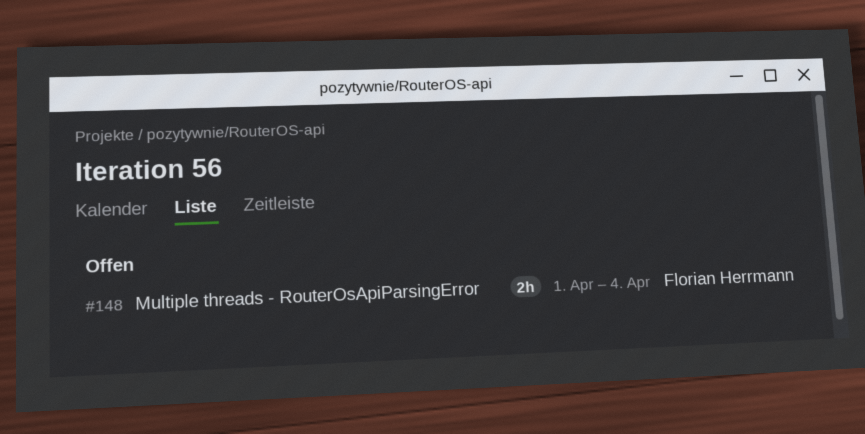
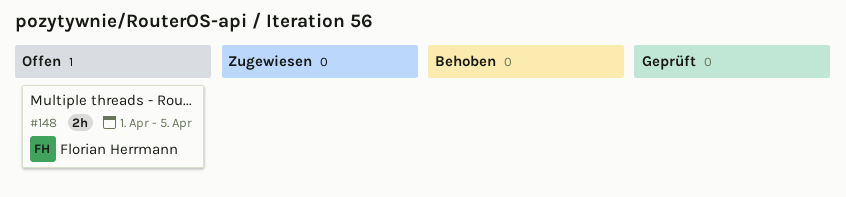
#148, due: Apr 4 -> Apr 5

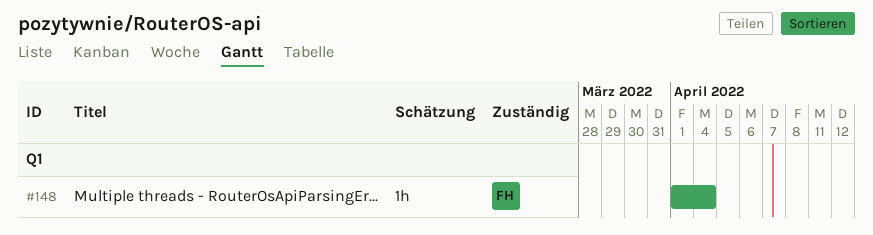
#148, estimate: 2h -> 1h
#148, due: Apr 5 -> Apr 4

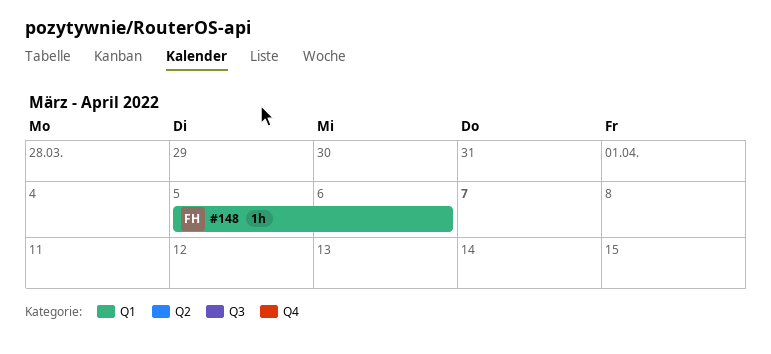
#148, start: Apr 1 -> Apr 5
#148, due: Apr 4 -> Apr 6

